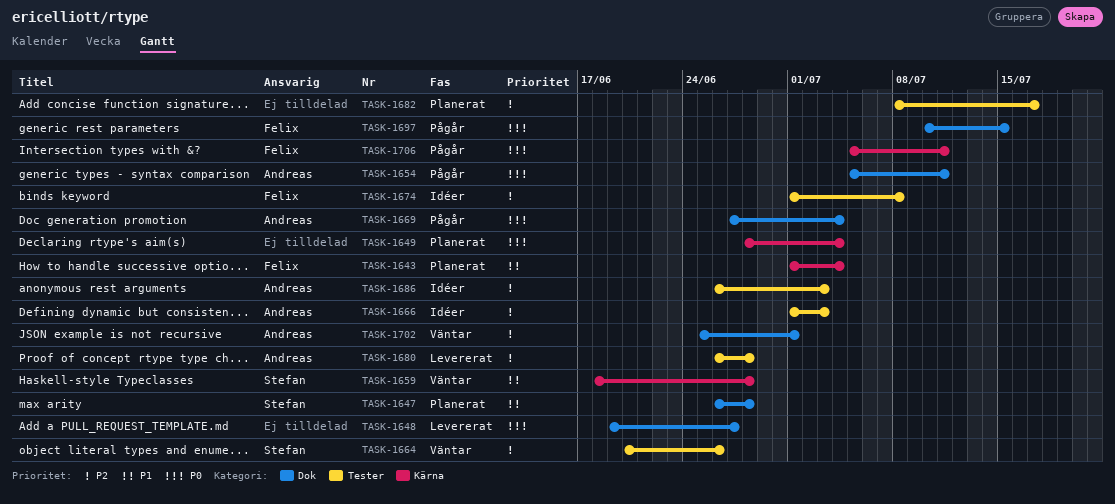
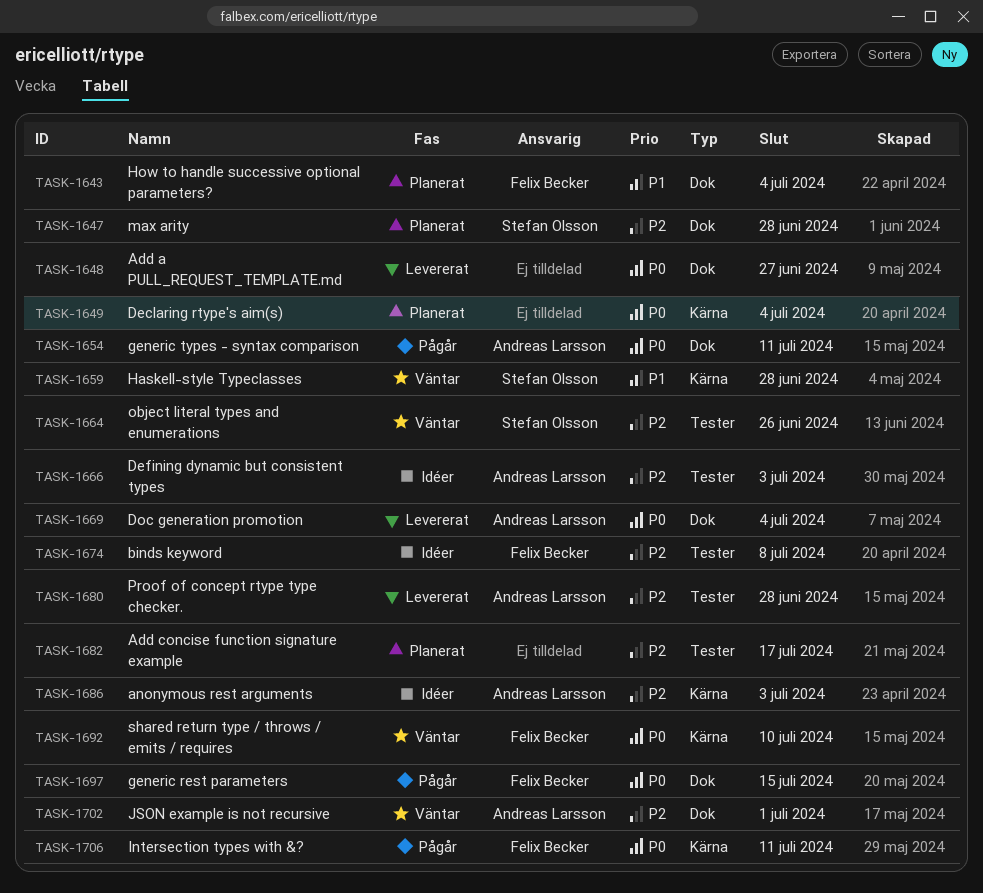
TASK-1643, label: Kärna -> Dok
TASK-1647, priority: P1 -> P2
TASK-1669, status: Pågår -> Levererat
TASK-1686, label: Tester -> Kärna
TASK-1692: none -> present

